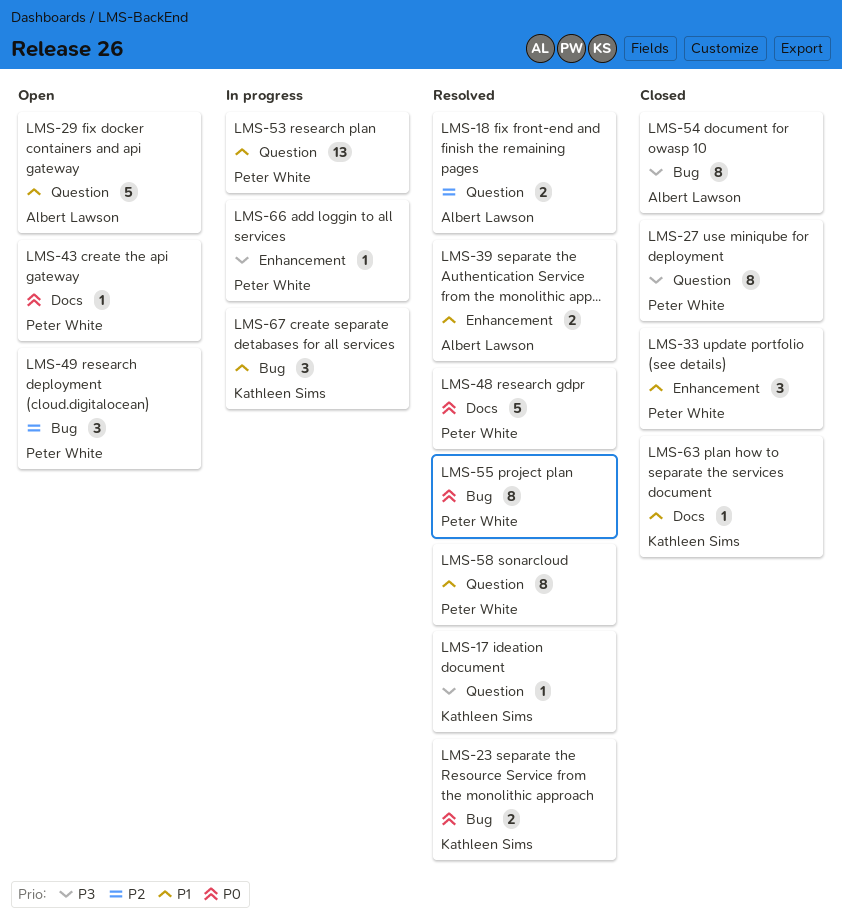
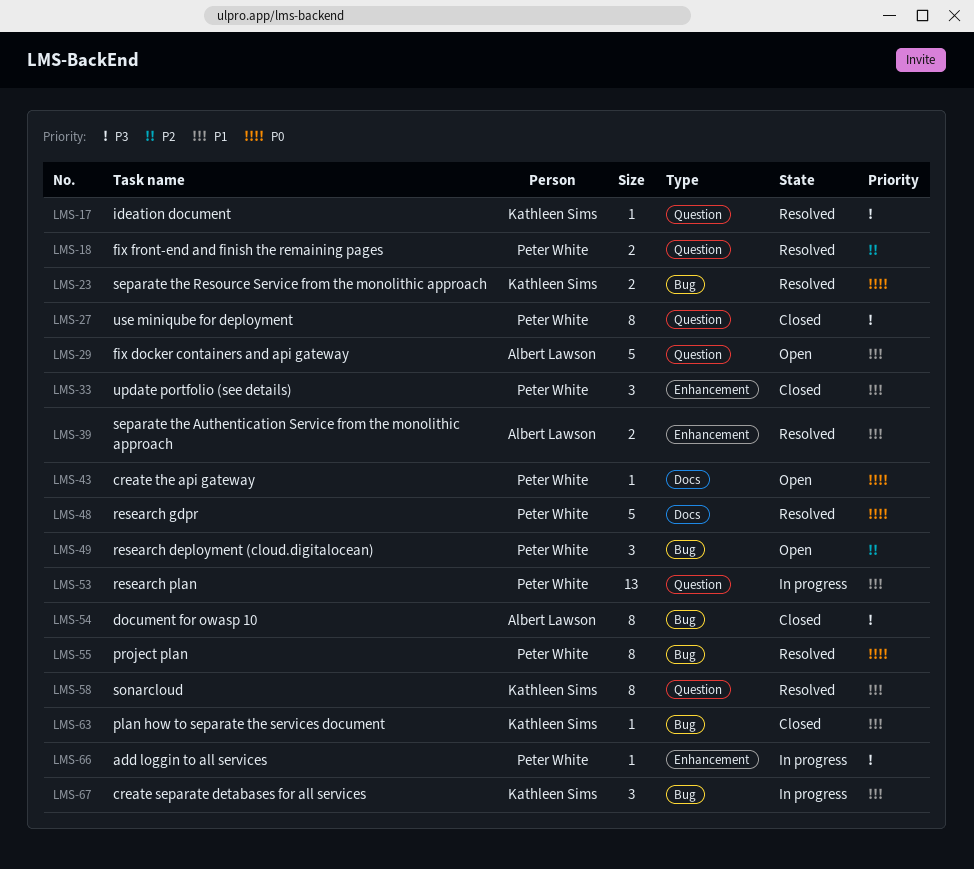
LMS-18, owner: Albert Lawson -> Peter White
LMS-58, owner: Peter White -> Kathleen Sims
LMS-63, label: Docs -> Bug

